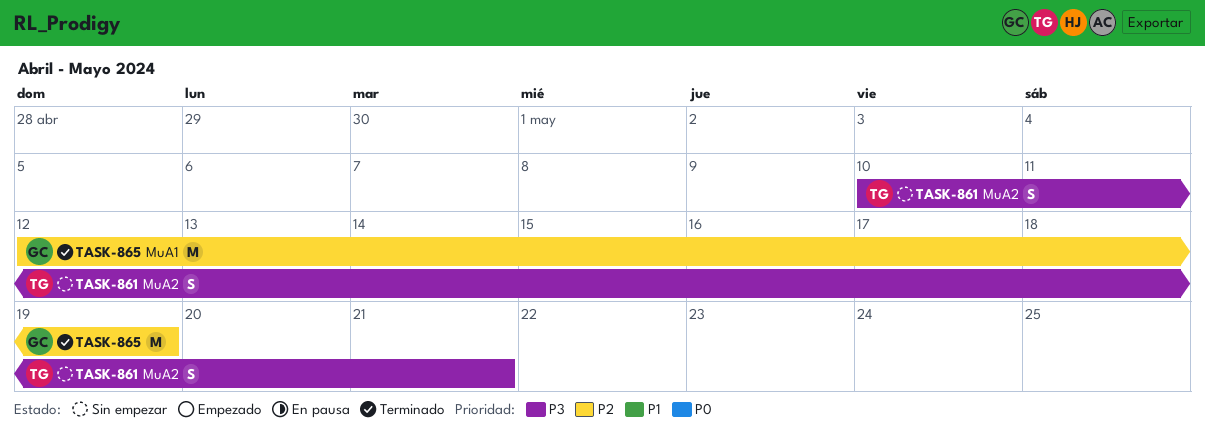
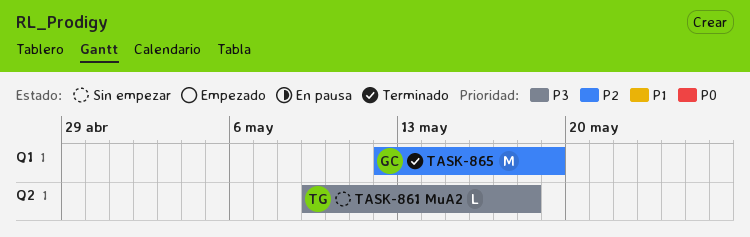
TASK-861, estimate: S -> L
TASK-861, start: May 10 -> May 9
TASK-861, due: May 21 -> May 18

